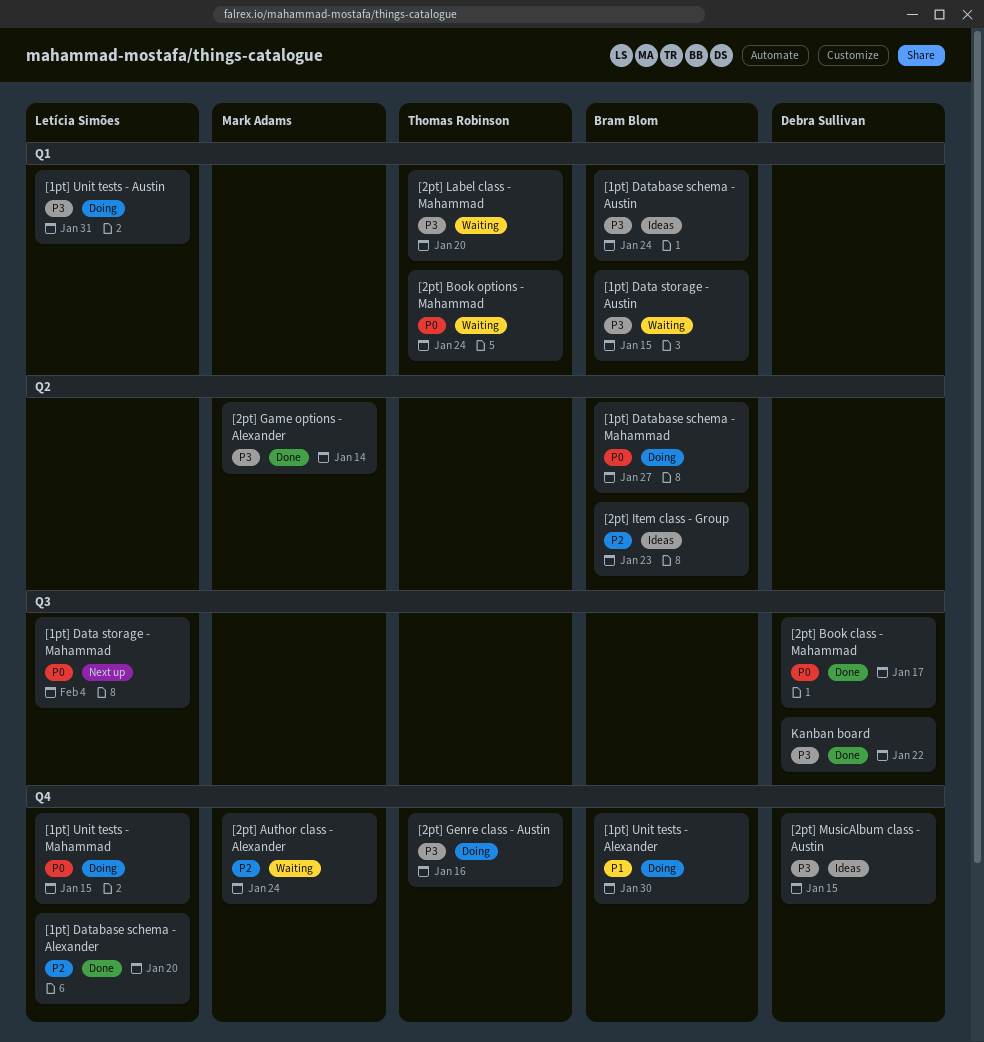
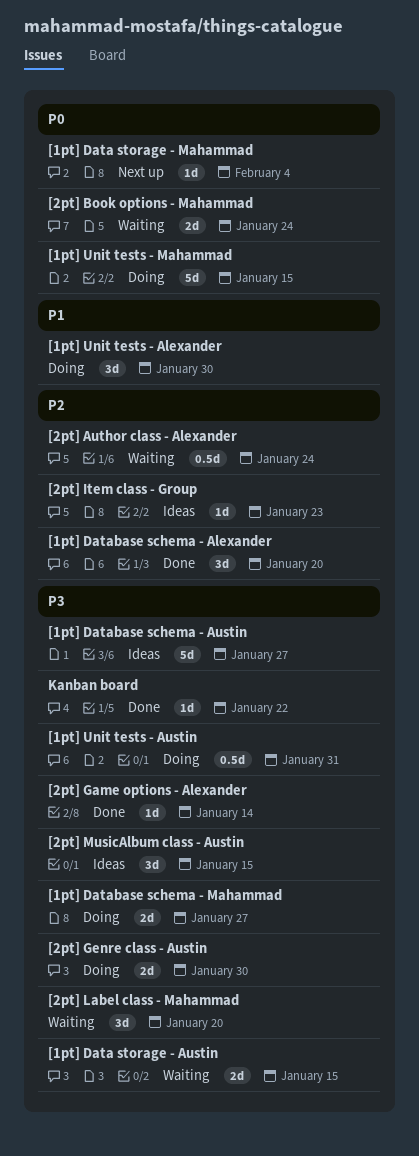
[1pt] Database schema - Austin, due: Jan 24 -> Jan 27
[1pt] Database schema - Mahammad, priority: P0 -> P3
[2pt] Book class - Mahammad: present -> none
[2pt] Genre class - Austin, due: Jan 16 -> Jan 30

